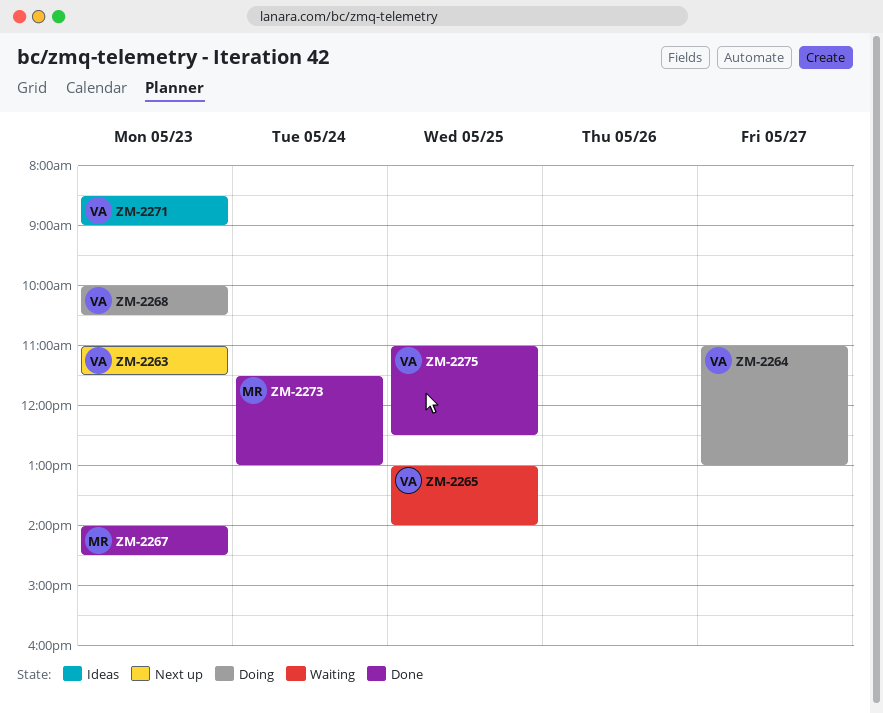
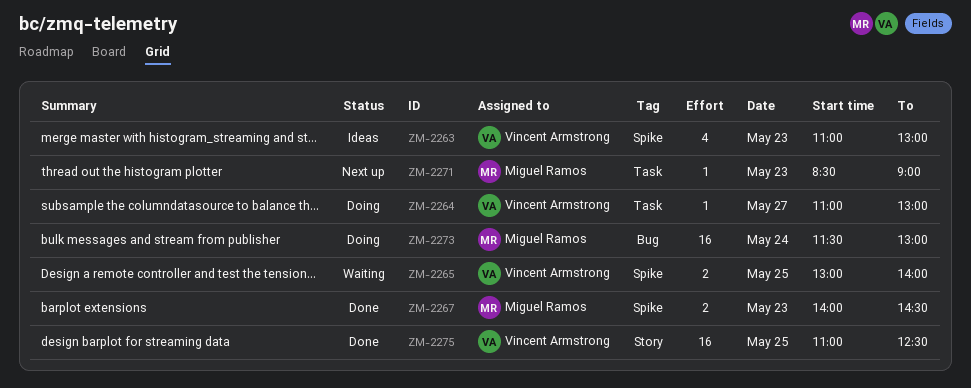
ZM-2263, status: Next up -> Ideas
ZM-2263, ends: 11:30 -> 13:00
ZM-2268: present -> none
ZM-2271, status: Ideas -> Next up
ZM-2271, owner: Vincent Armstrong -> Miguel Ramos
ZM-2273, status: Done -> Doing

